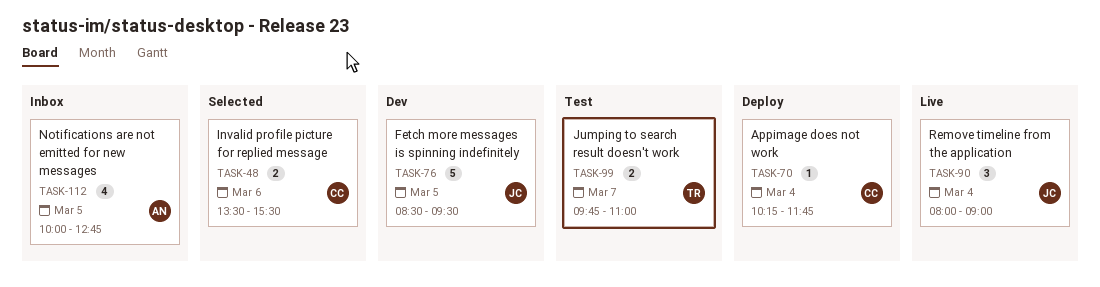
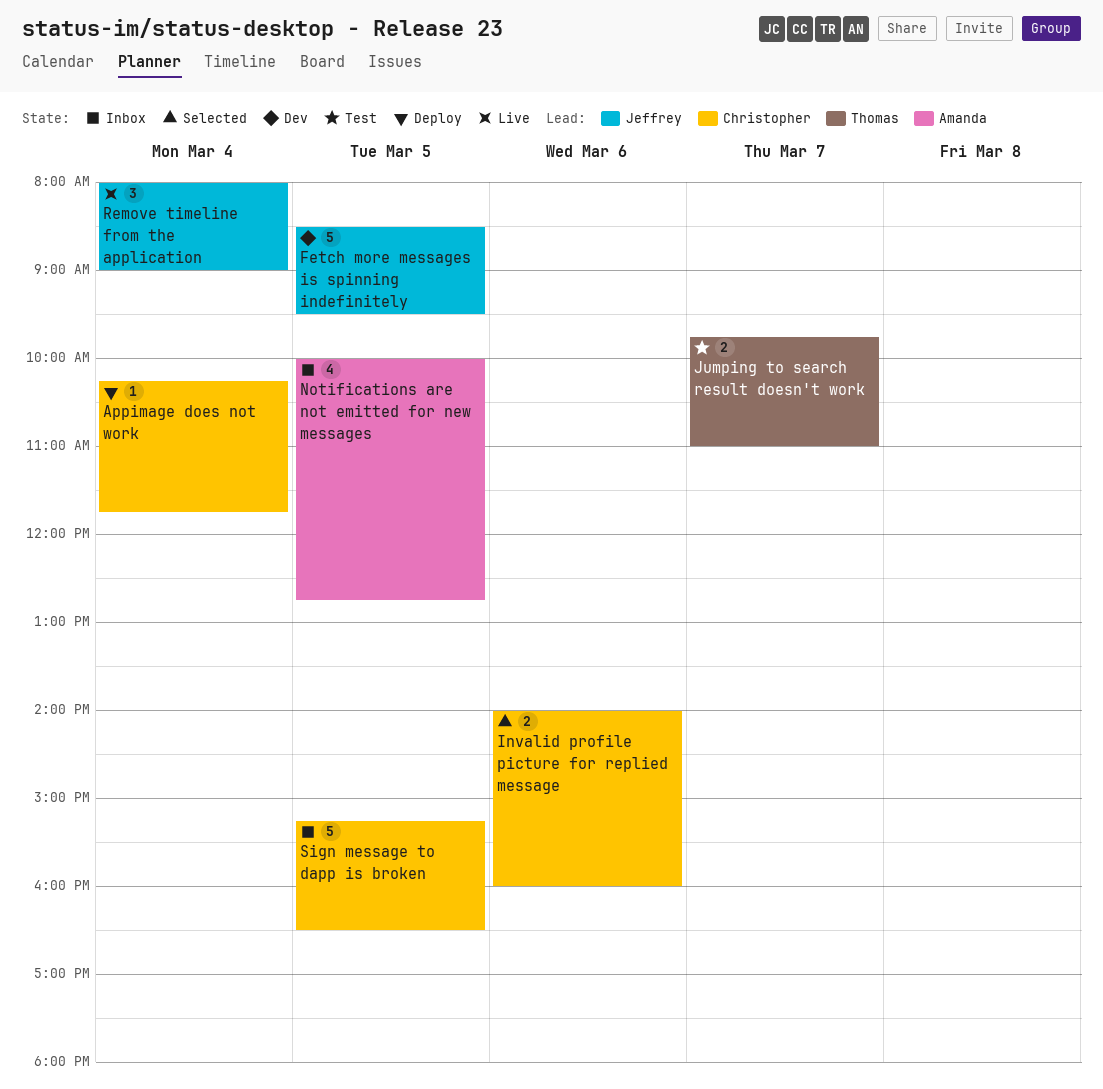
Invalid profile picture for replied message, begins: 13:30 -> 14:00
Invalid profile picture for replied message, ends: 15:30 -> 16:00
Sign message to dapp is broken: none -> present

